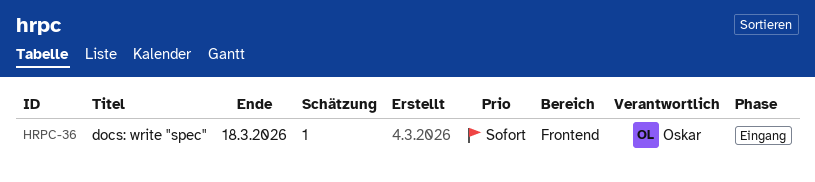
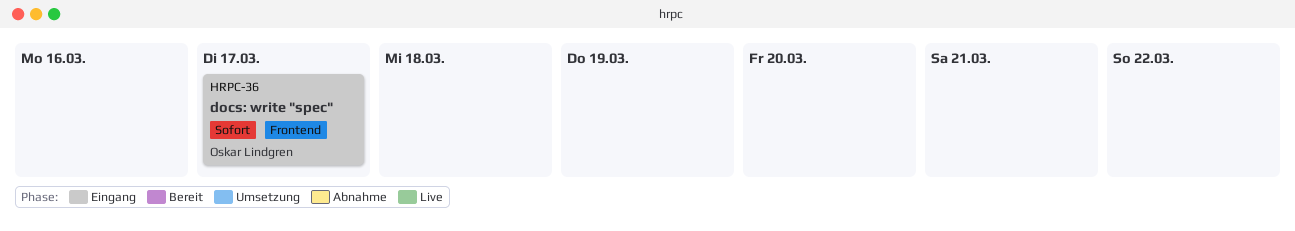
HRPC-36, due: Mar 18 -> Mar 17

